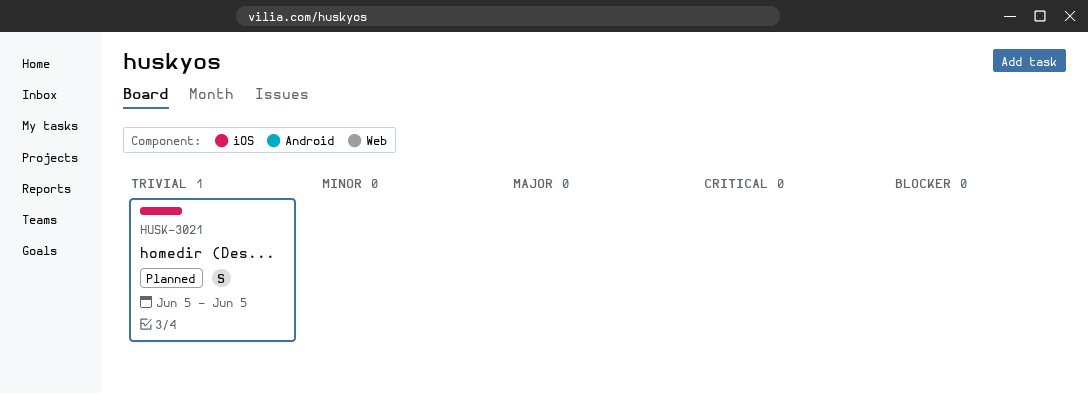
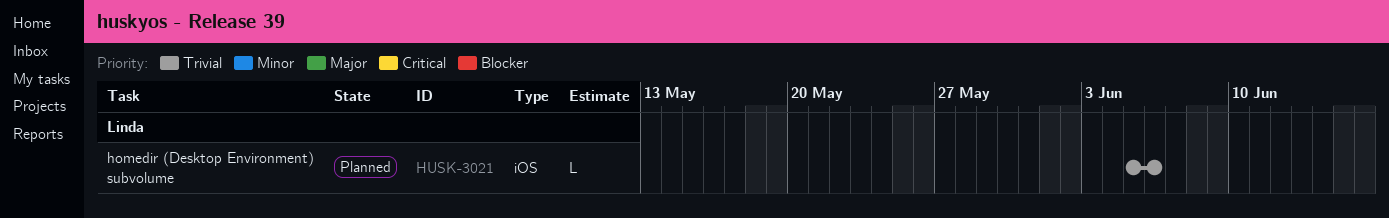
HUSK-3021, estimate: S -> L
HUSK-3021, due: Jun 5 -> Jun 6

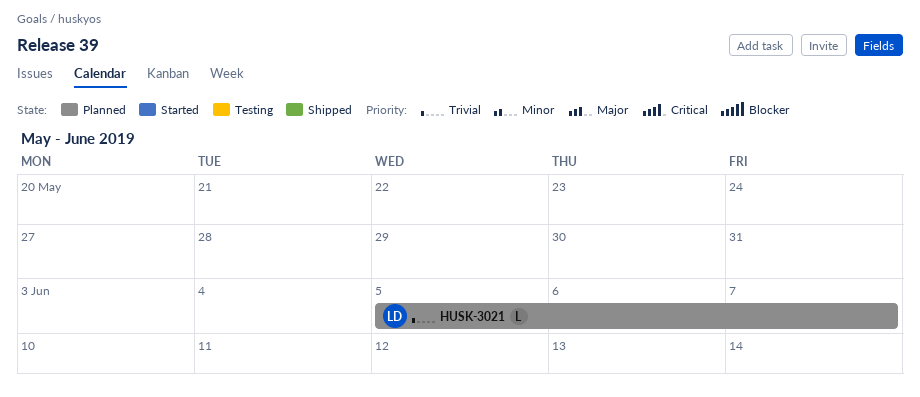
HUSK-3021, due: Jun 6 -> Jun 7

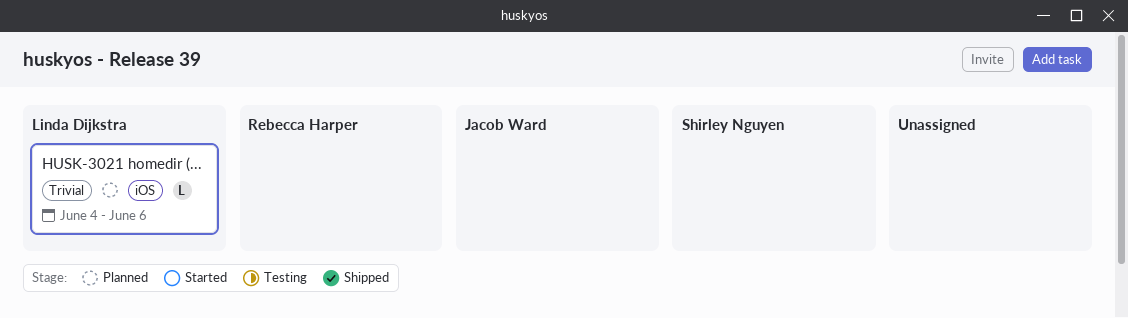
HUSK-3021, start: Jun 5 -> Jun 4
HUSK-3021, due: Jun 7 -> Jun 6

